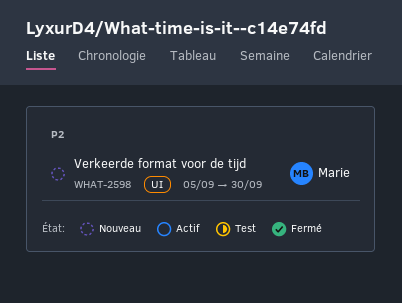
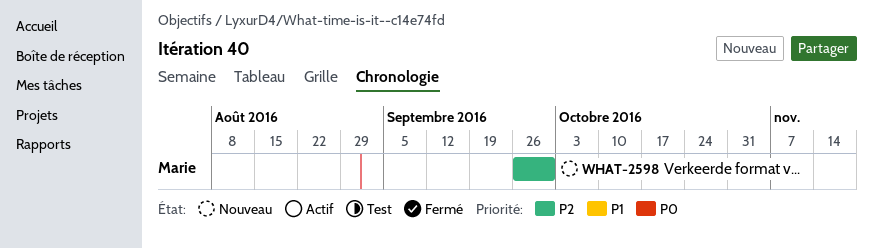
WHAT-2598, start: Sep 5 -> Sep 26

